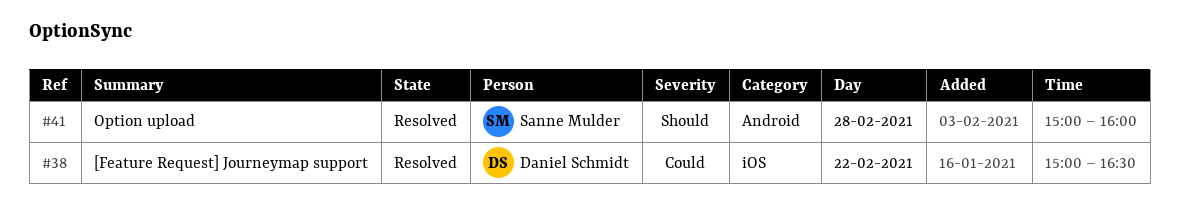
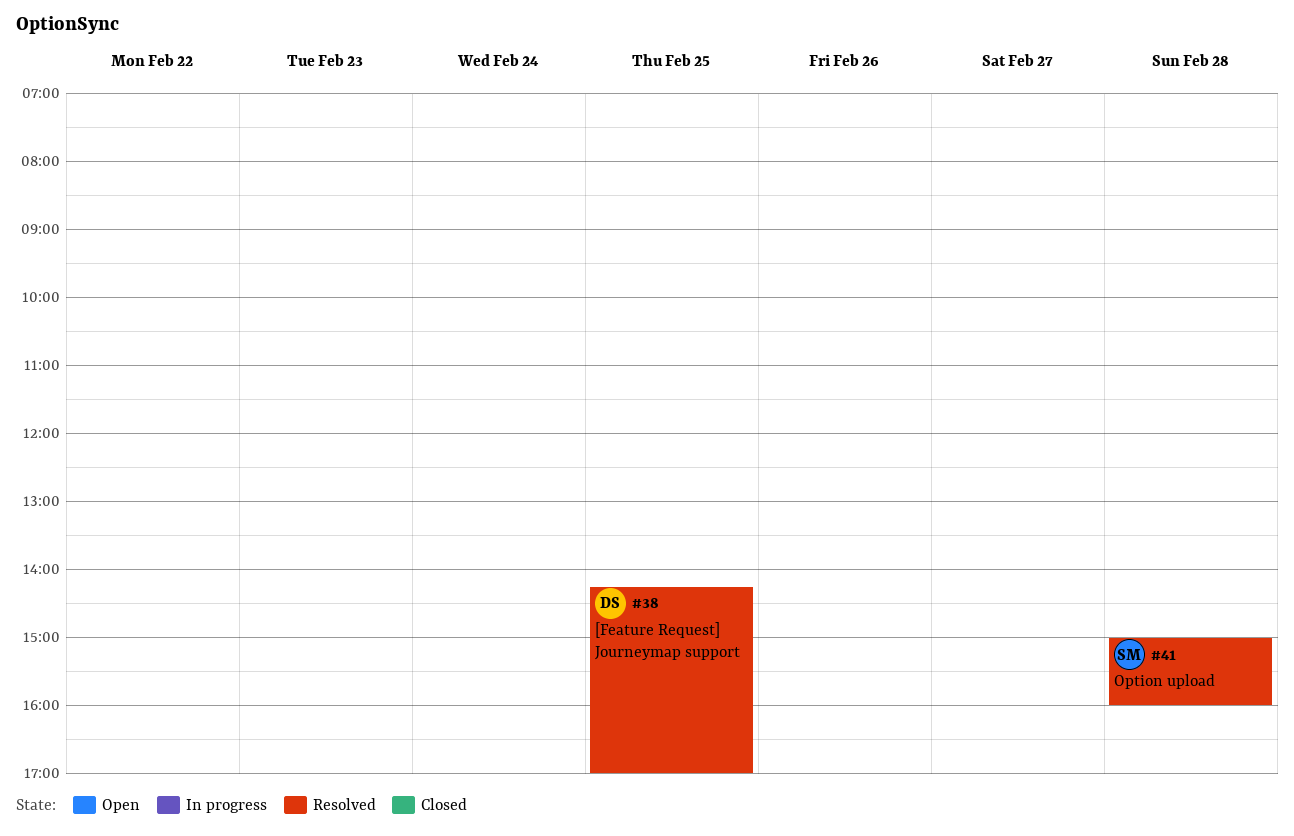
#38, day: Feb 22 -> Feb 25
#38, begins: 15:00 -> 14:15
#38, ends: 16:30 -> 17:00

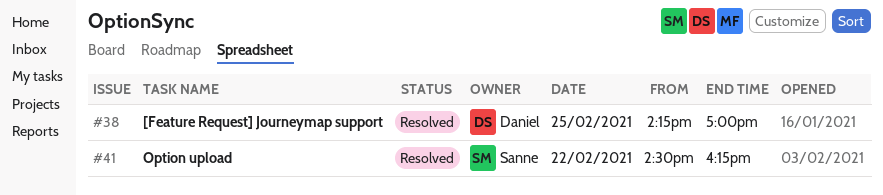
#41, day: Feb 28 -> Feb 22
#41, begins: 15:00 -> 14:30
#41, ends: 16:00 -> 16:15

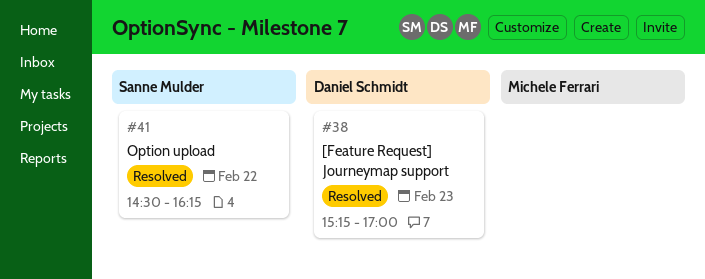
#38, day: Feb 25 -> Feb 23
#38, begins: 14:15 -> 15:15

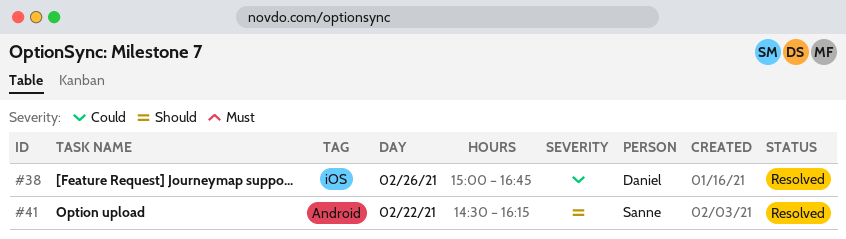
#38, day: Feb 23 -> Feb 26
#38, begins: 15:15 -> 15:00
#38, ends: 17:00 -> 16:45

